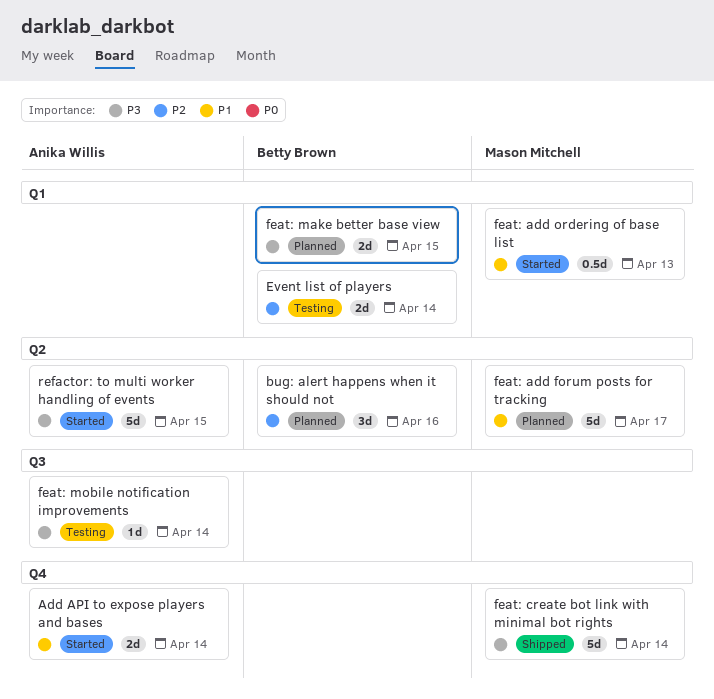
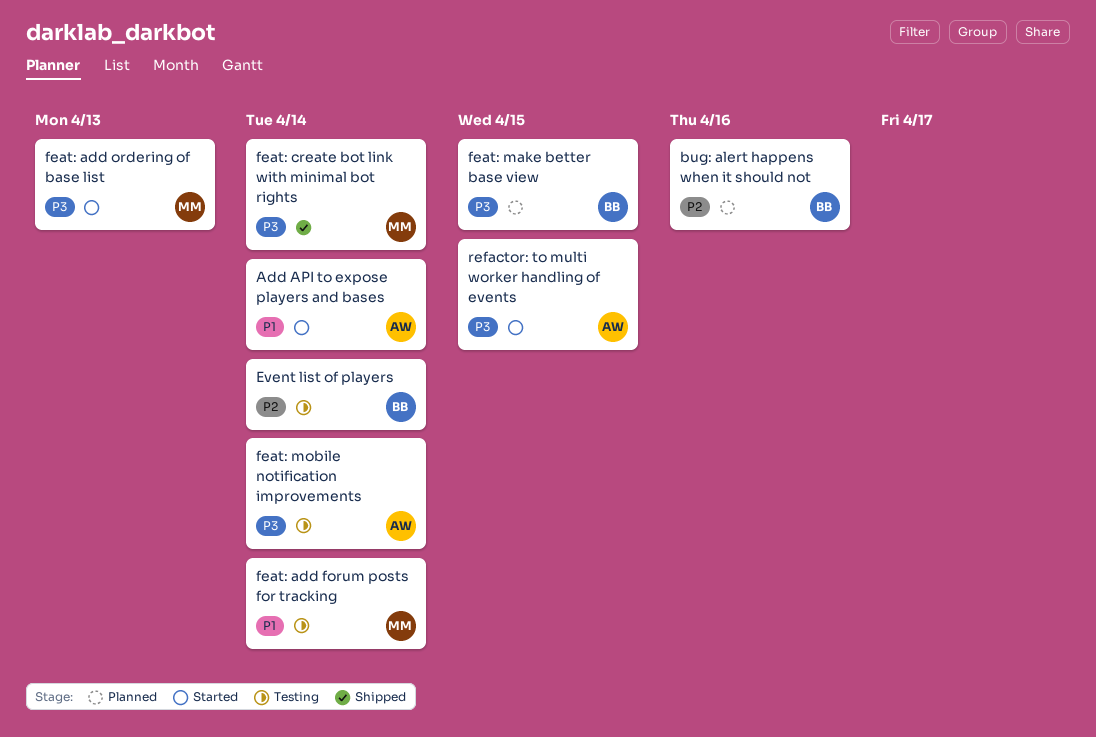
feat: add forum posts for tracking, status: Planned -> Testing
feat: add forum posts for tracking, due: Apr 17 -> Apr 14
feat: add ordering of base list, priority: P1 -> P3

